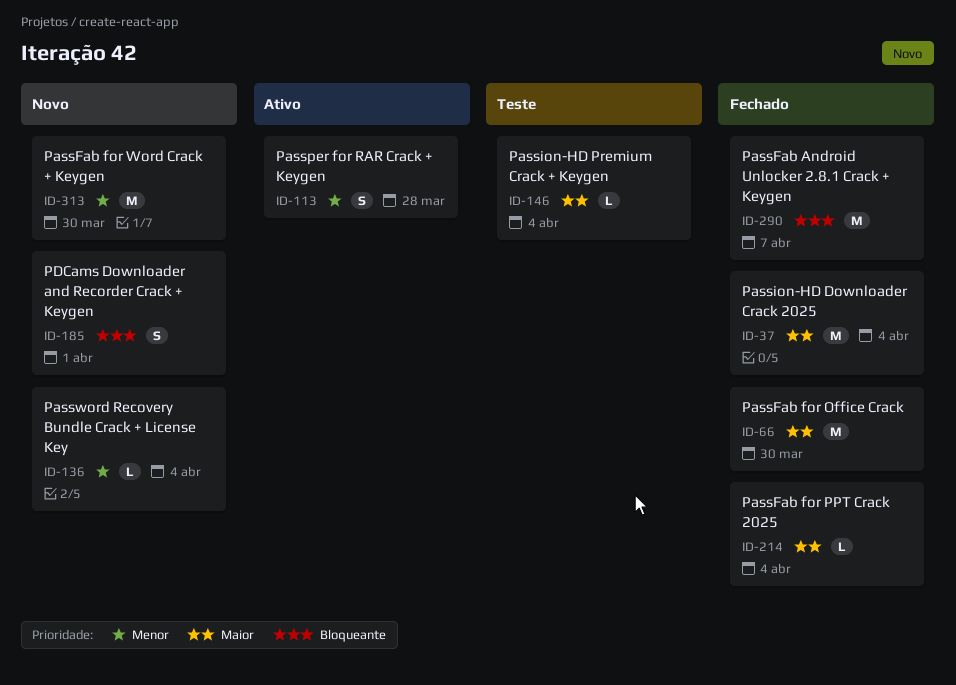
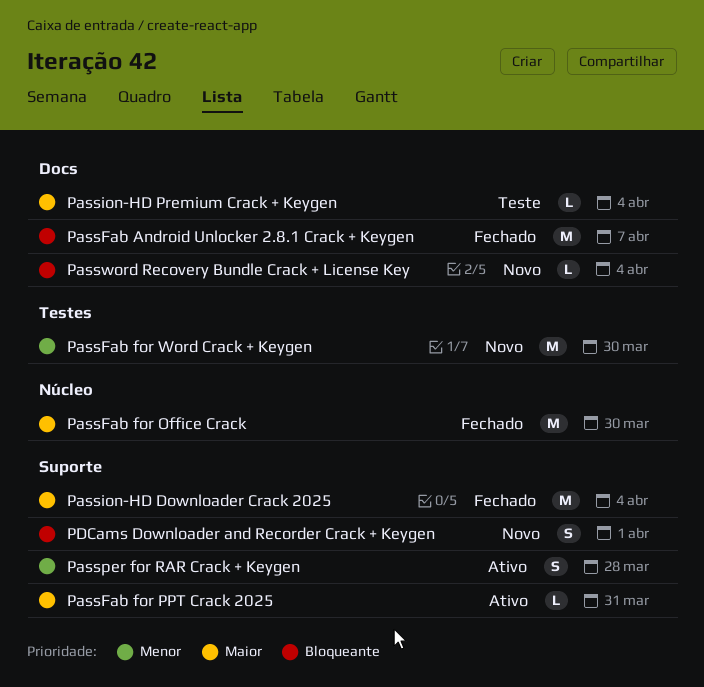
PassFab for PPT Crack 2025, status: Fechado -> Ativo
PassFab for PPT Crack 2025, due: Apr 4 -> Mar 31
Password Recovery Bundle Crack + License Key, priority: Menor -> Bloqueante

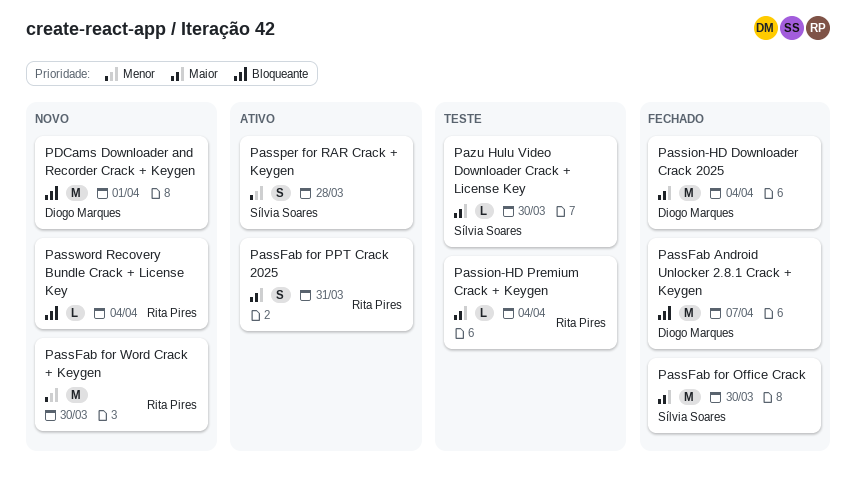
PassFab for PPT Crack 2025, estimate: L -> S
Pazu Hulu Video Downloader Crack + License Key: none -> present
PDCams Downloader and Recorder Crack + Keygen, estimate: S -> M

